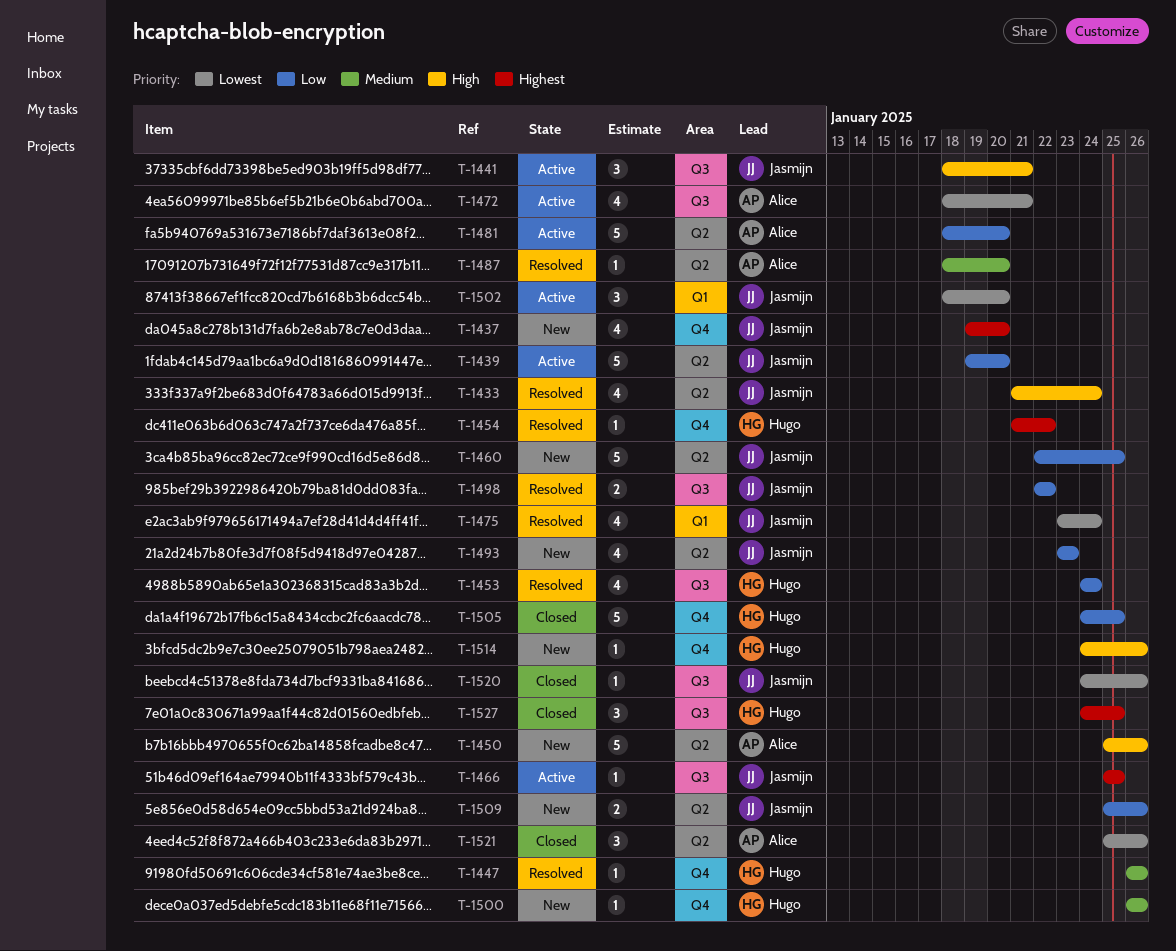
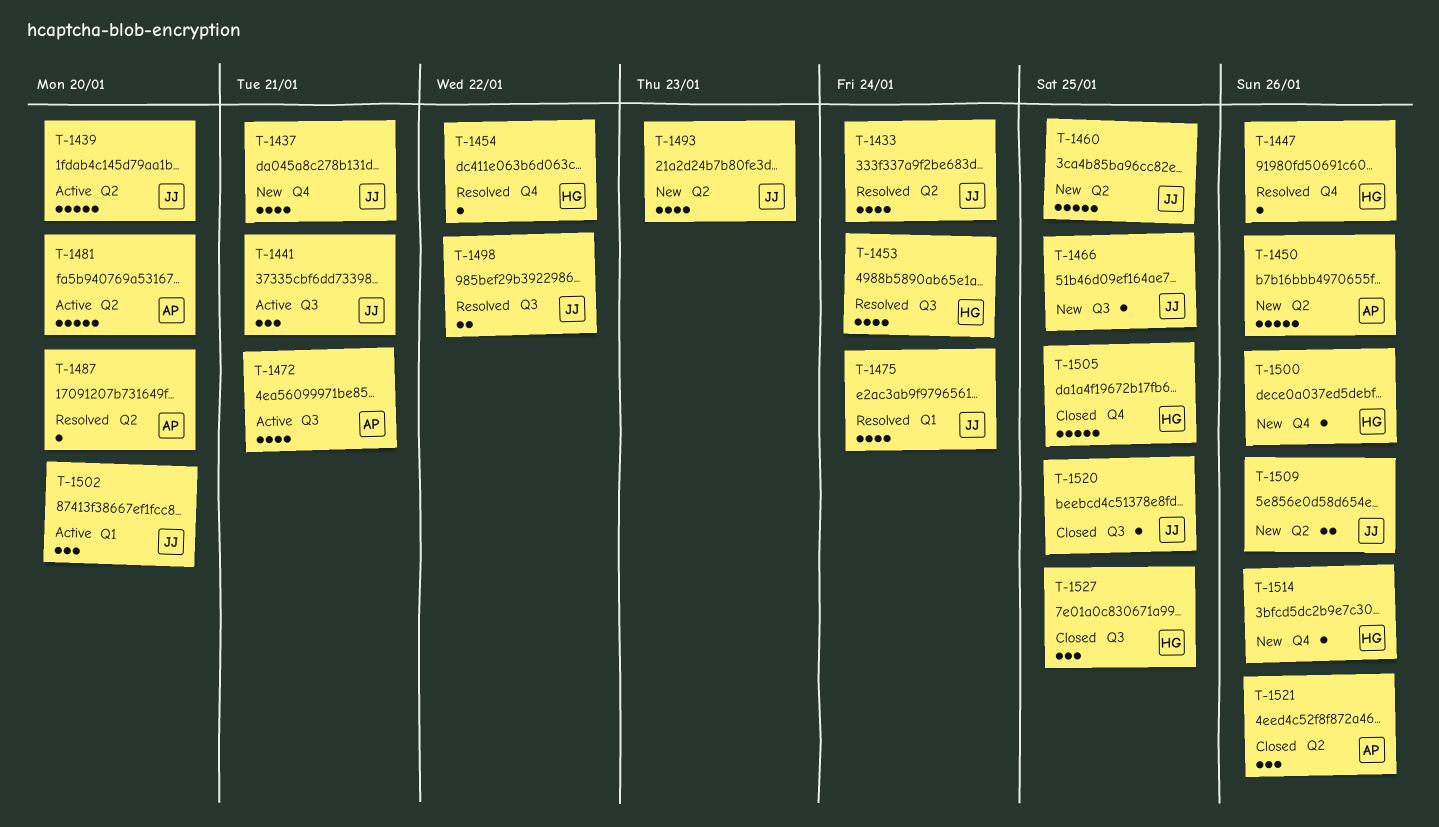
T-1437, due: Jan 20 -> Jan 21
T-1466, status: Active -> New
T-1520, due: Jan 26 -> Jan 25

